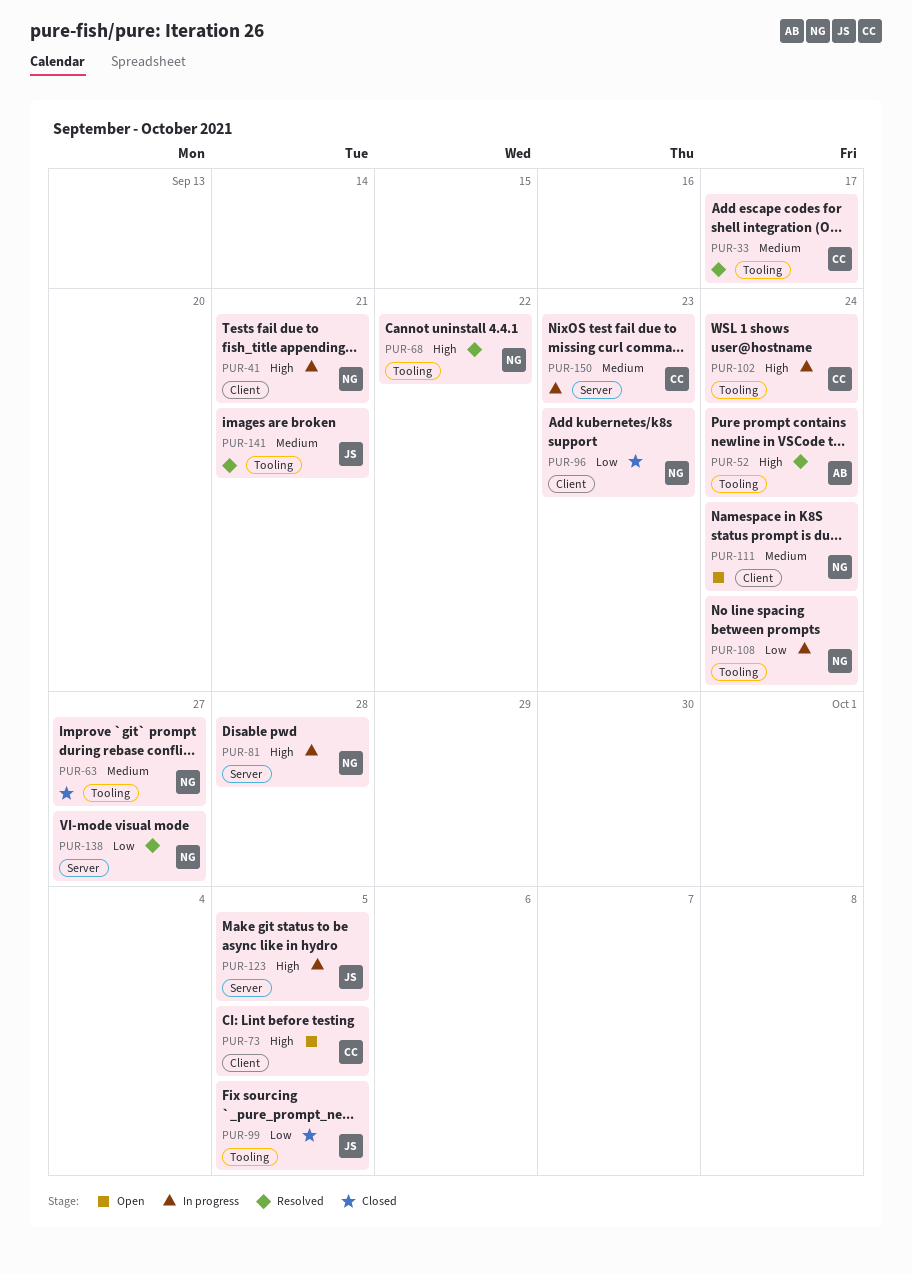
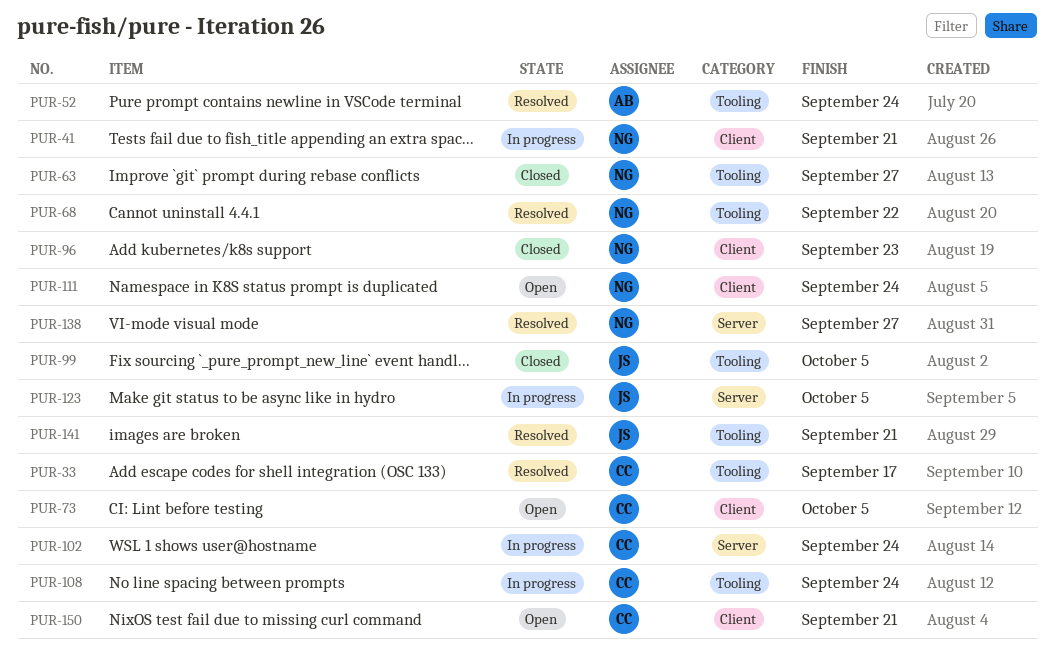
PUR-81: present -> none
PUR-102, label: Tooling -> Server
PUR-108, owner: NG -> CC
PUR-150, status: In progress -> Open
PUR-150, label: Server -> Client
PUR-150, due: Sep 23 -> Sep 21

